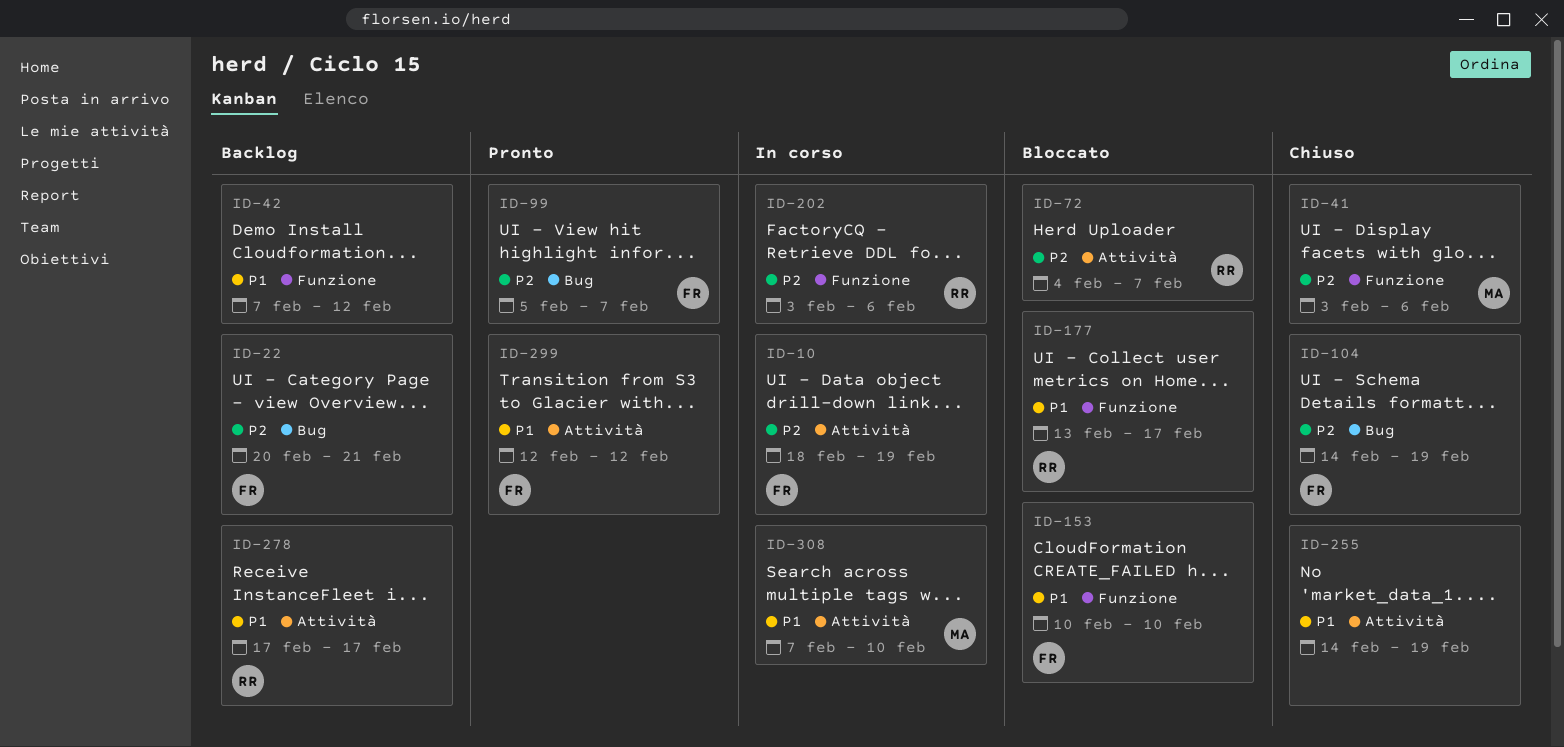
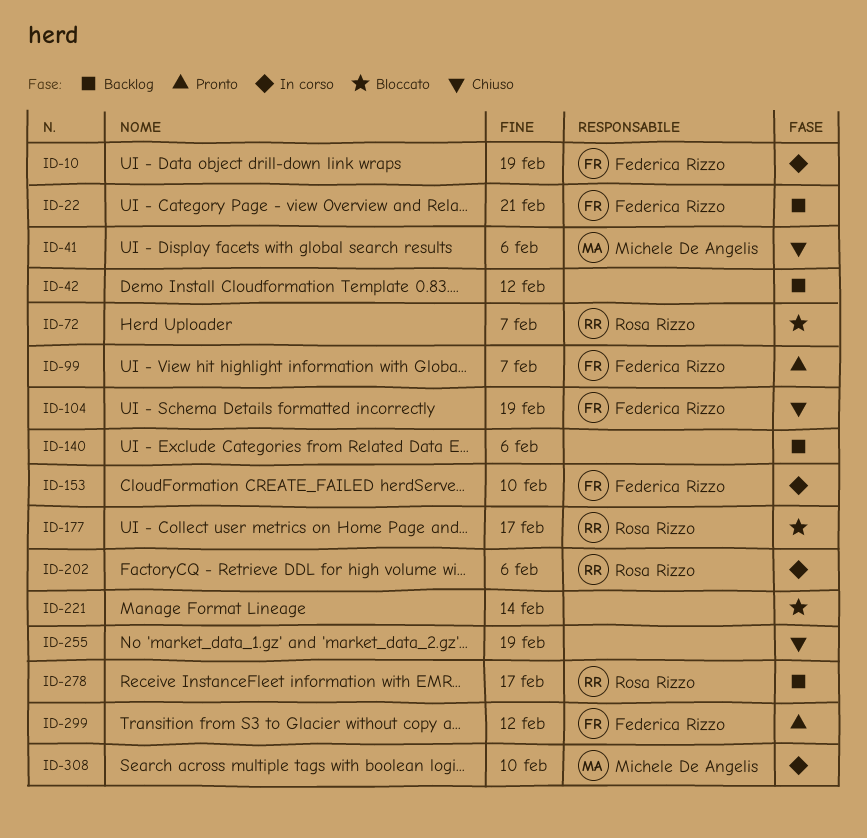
ID-140: none -> present
ID-153, status: Bloccato -> In corso
ID-221: none -> present

